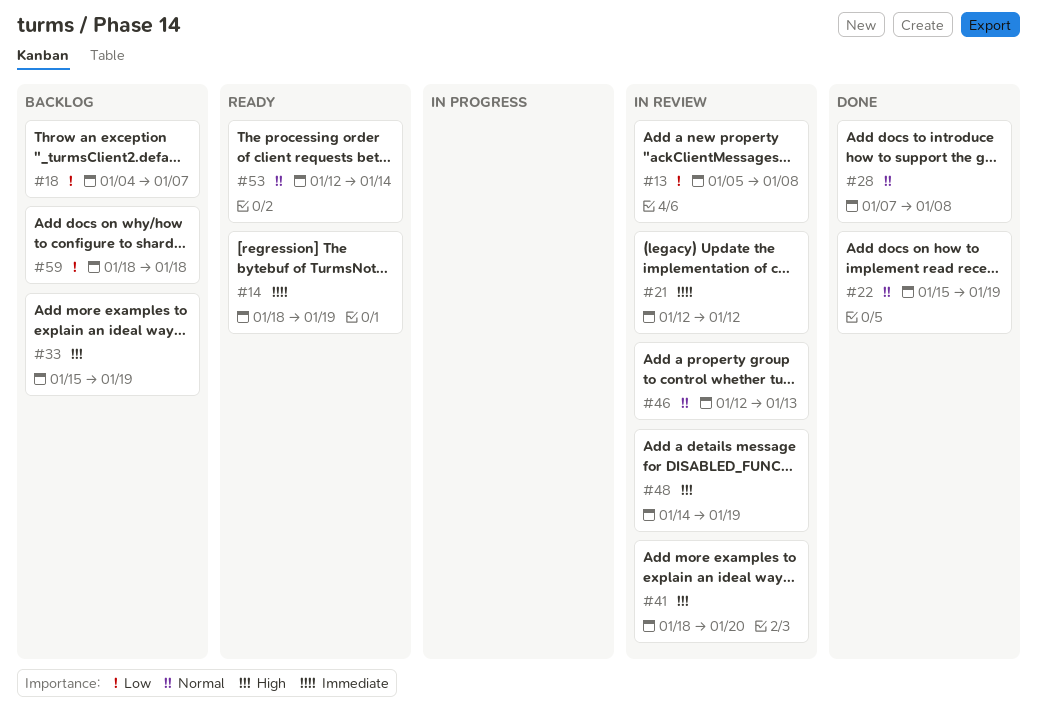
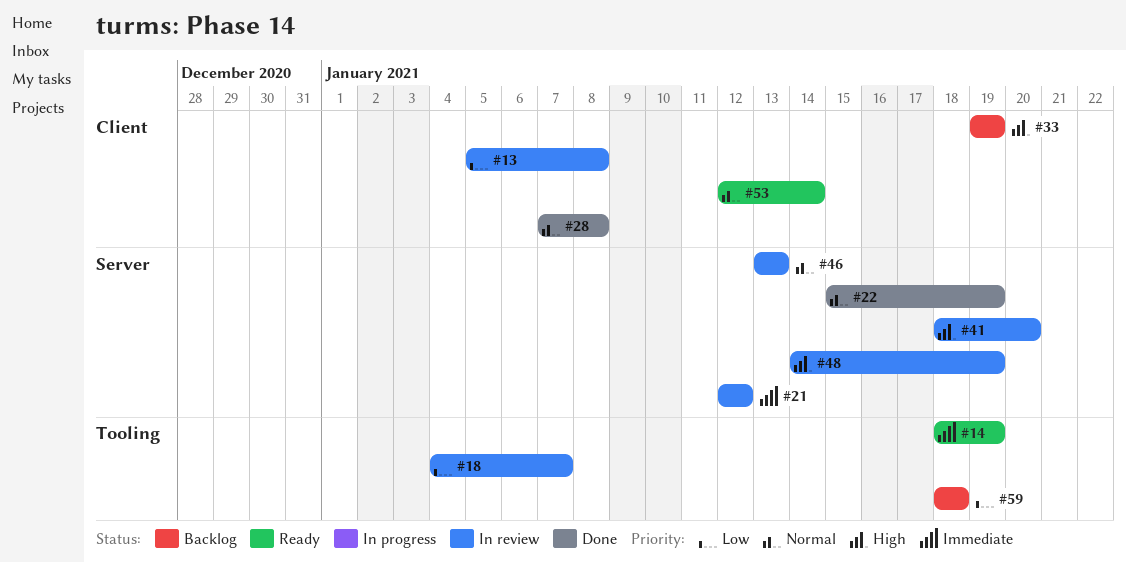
#18, status: Backlog -> In review
#33, start: Jan 15 -> Jan 19
#46, start: Jan 12 -> Jan 13

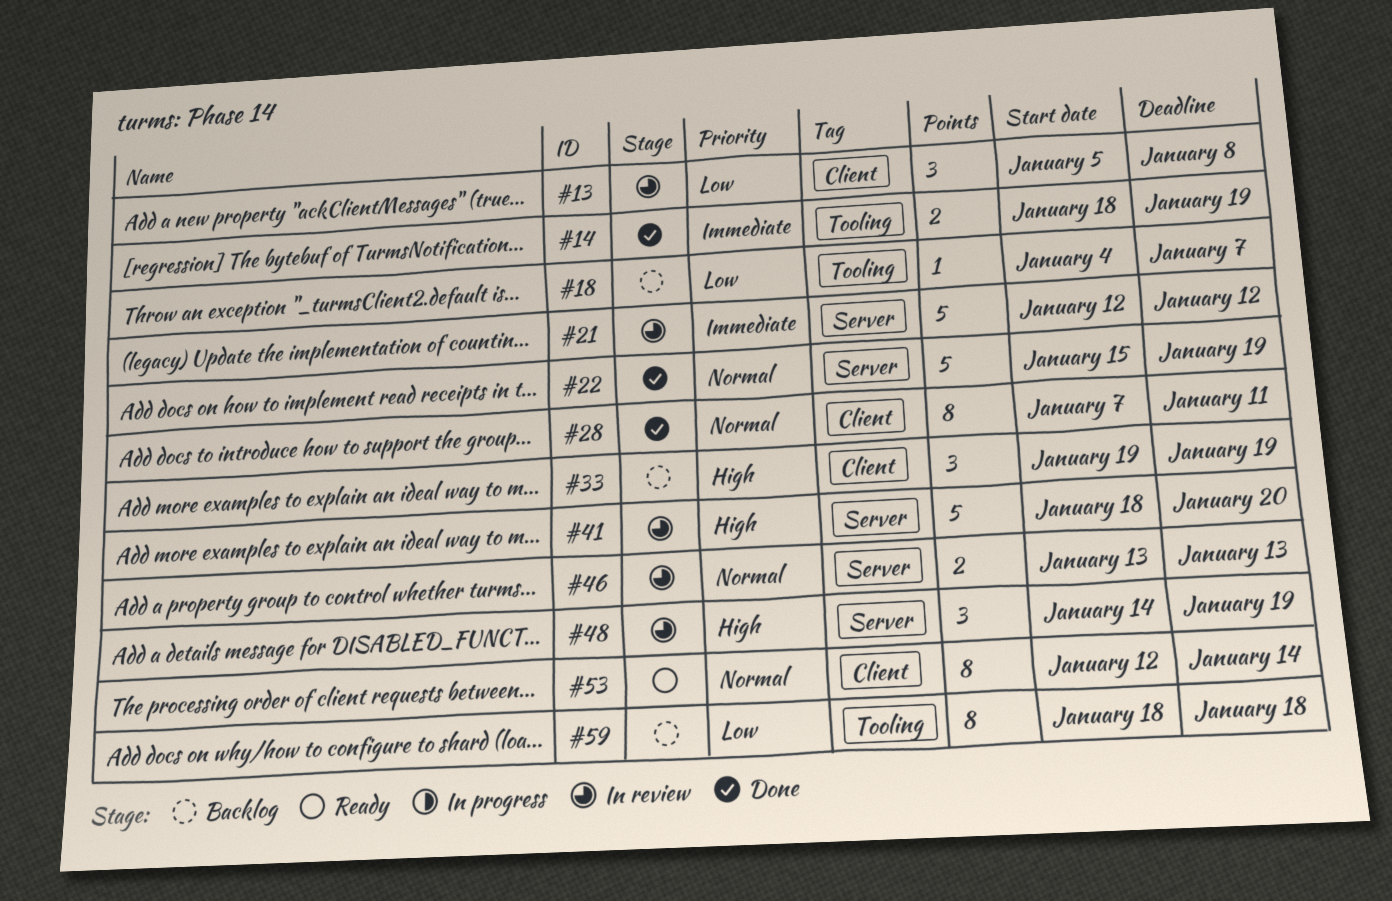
#14, status: Ready -> Done
#18, status: In review -> Backlog
#28, due: Jan 8 -> Jan 11

